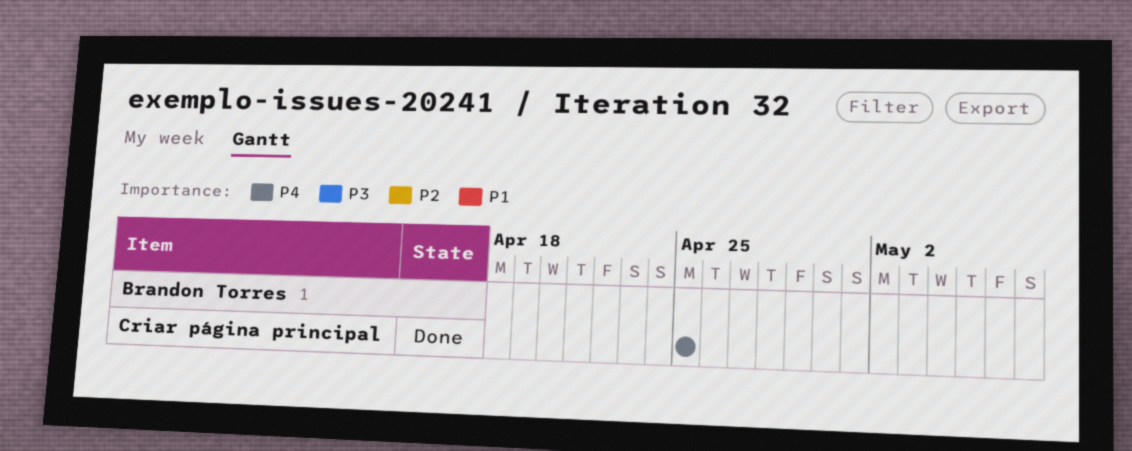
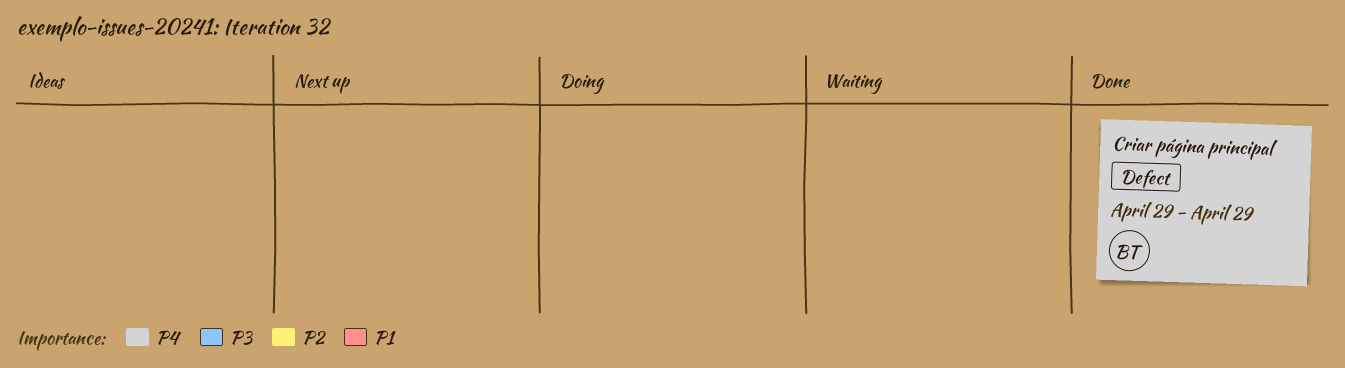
Criar página principal, start: Apr 25 -> Apr 29
Criar página principal, due: Apr 25 -> Apr 29

